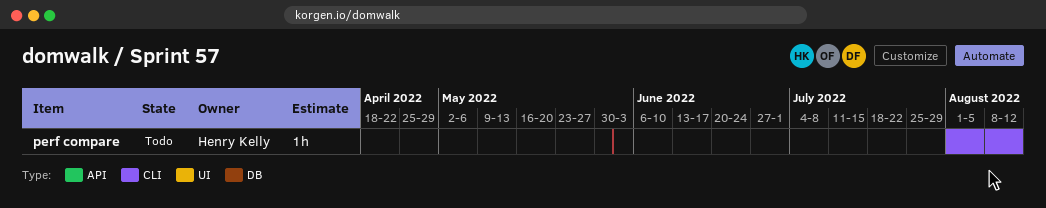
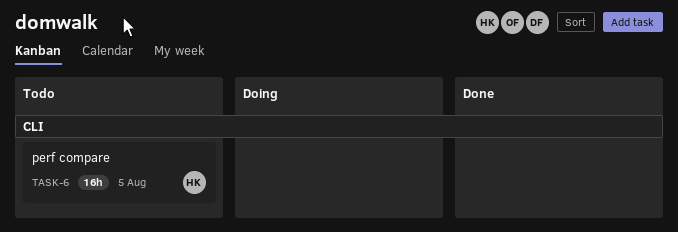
perf compare, estimate: 1h -> 16h
perf compare, due: Aug 12 -> Aug 5

